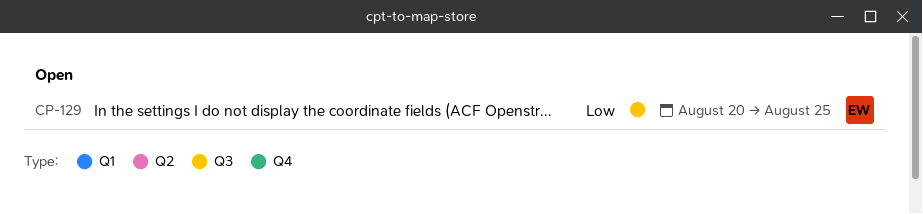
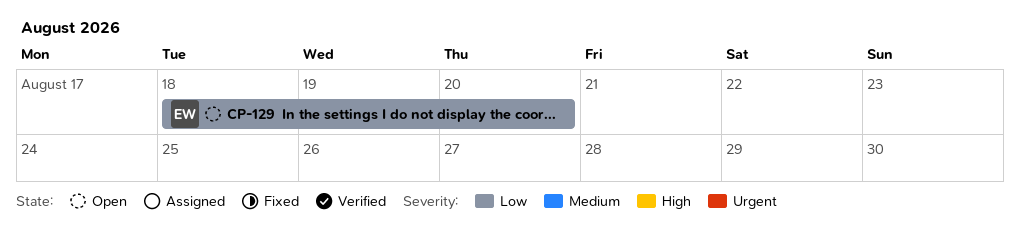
CP-129, start: Aug 20 -> Aug 18
CP-129, due: Aug 25 -> Aug 20

